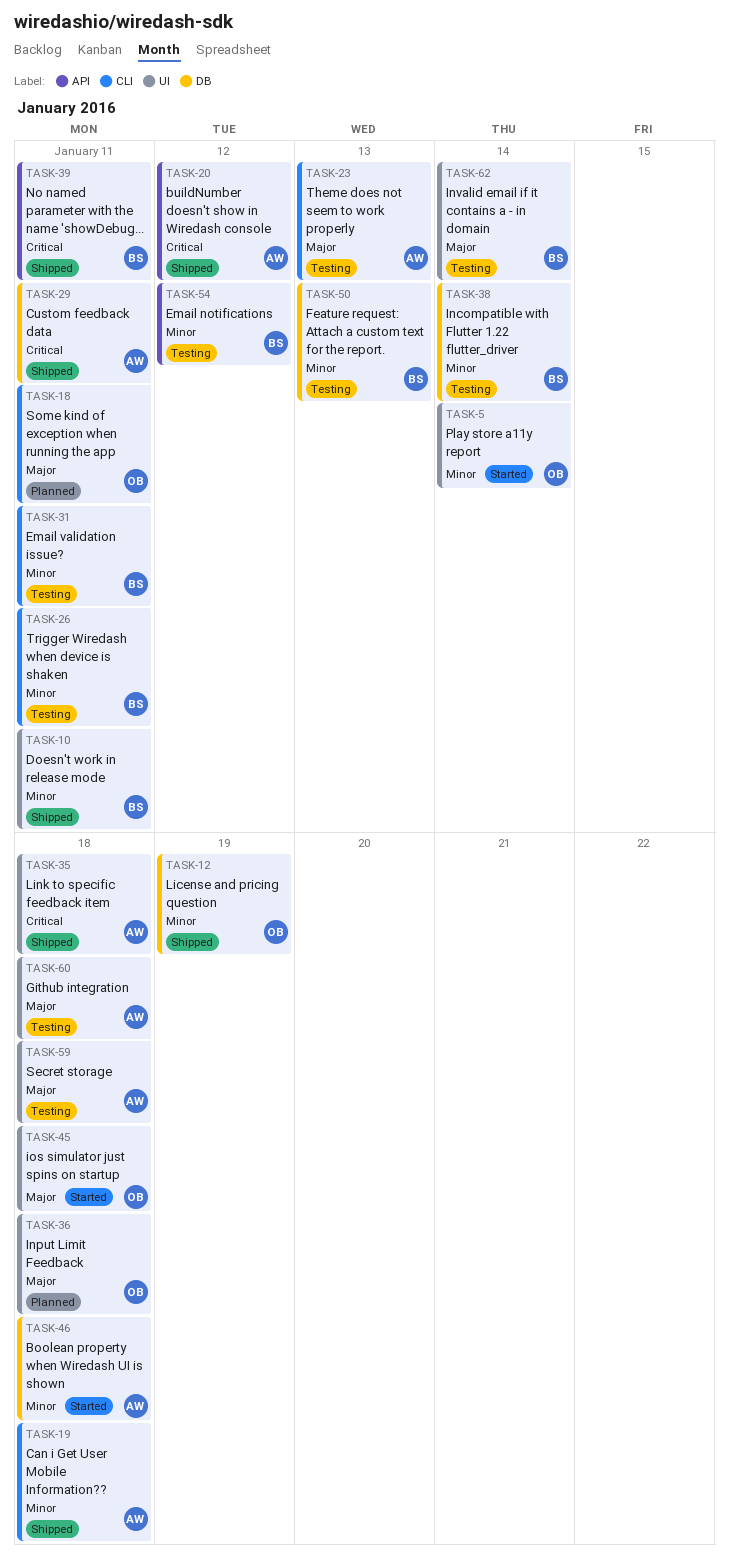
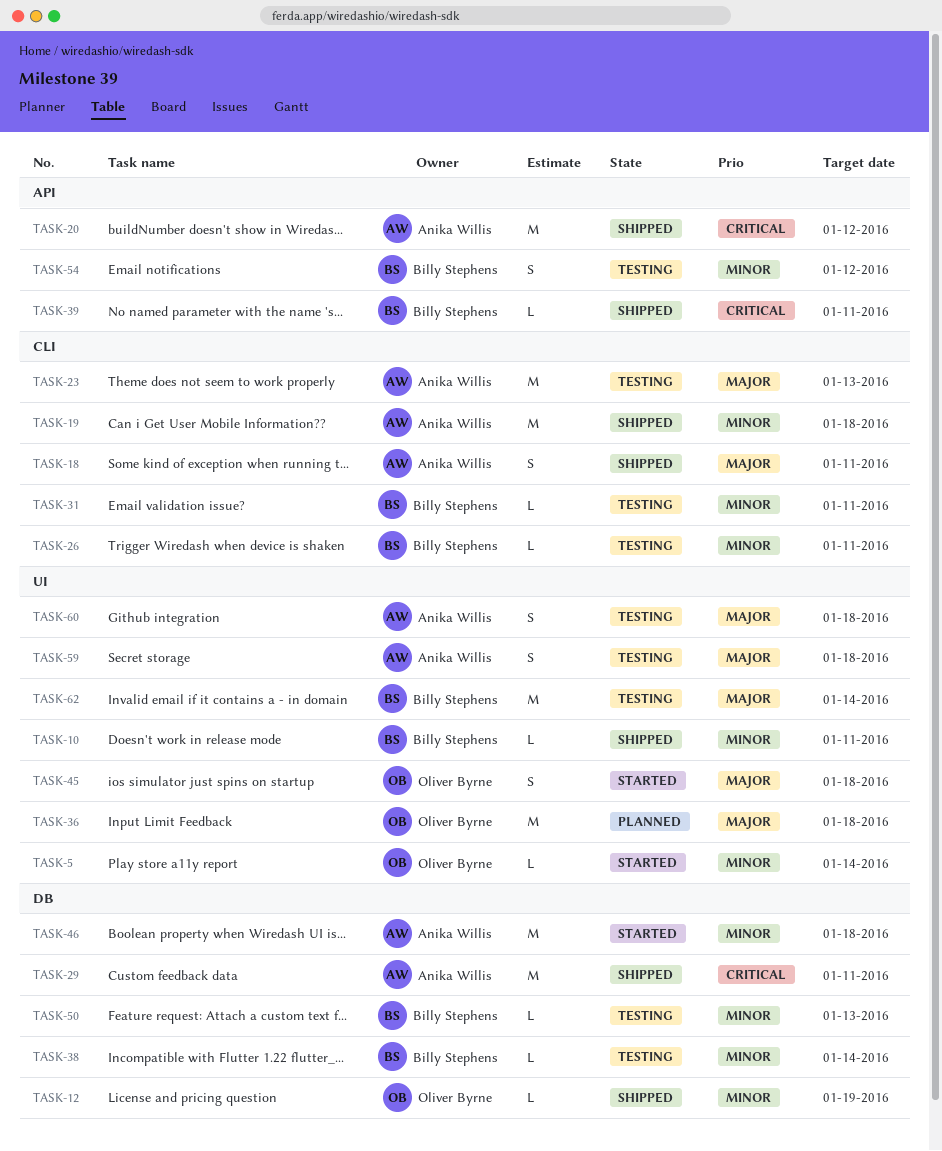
TASK-18, status: Planned -> Shipped
TASK-18, owner: Oliver Byrne -> Anika Willis
TASK-35: present -> none

